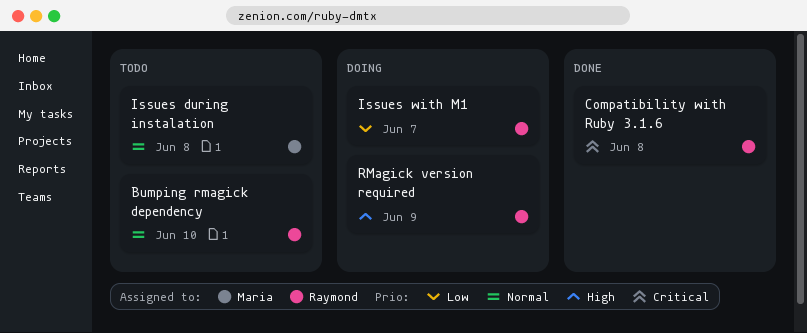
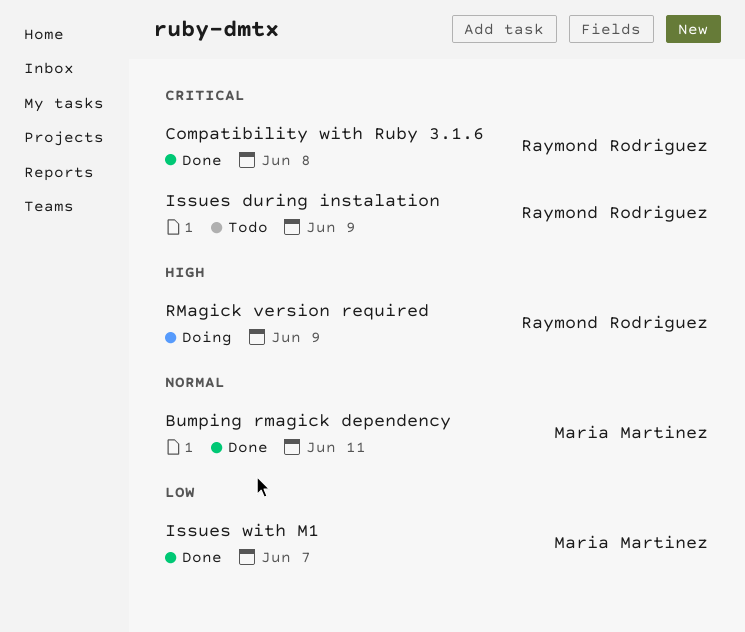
Bumping rmagick dependency, status: Todo -> Done
Bumping rmagick dependency, owner: Raymond Rodriguez -> Maria Martinez
Bumping rmagick dependency, due: Jun 10 -> Jun 11
Issues during instalation, owner: Maria Martinez -> Raymond Rodriguez
Issues during instalation, priority: Normal -> Critical
Issues during instalation, due: Jun 8 -> Jun 9
Issues with M1, status: Doing -> Done
Issues with M1, owner: Raymond Rodriguez -> Maria Martinez

